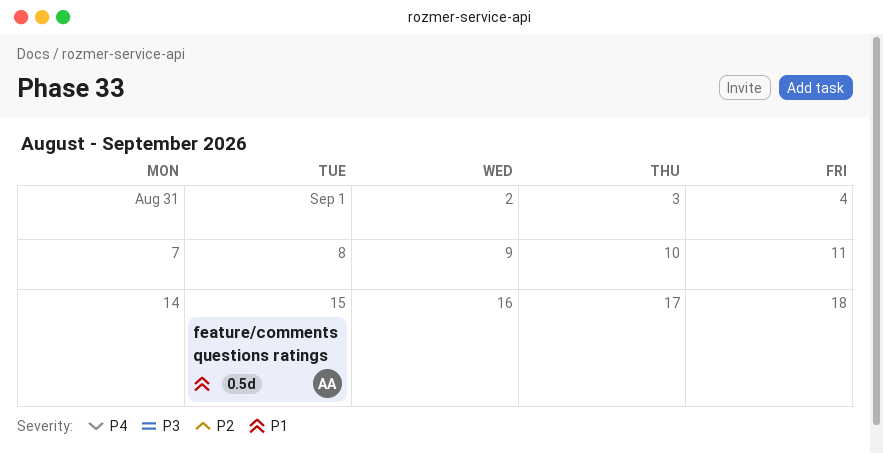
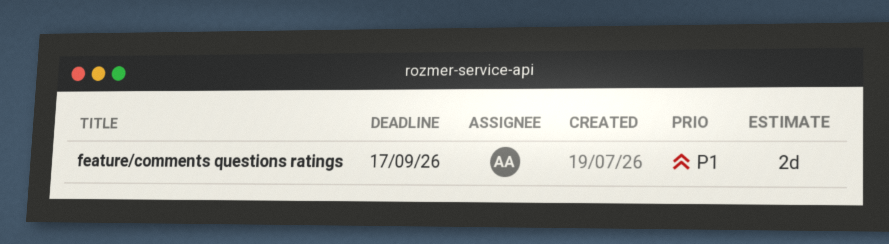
feature/comments questions ratings, estimate: 0.5d -> 2d
feature/comments questions ratings, due: Sep 15 -> Sep 17

